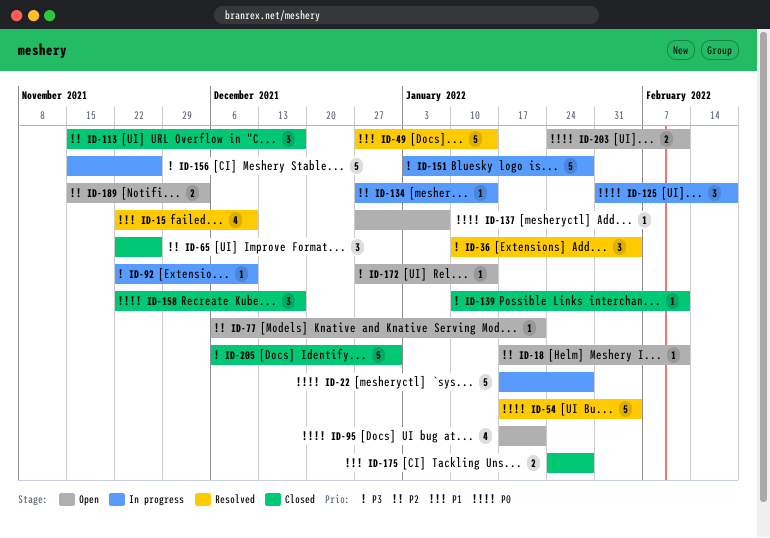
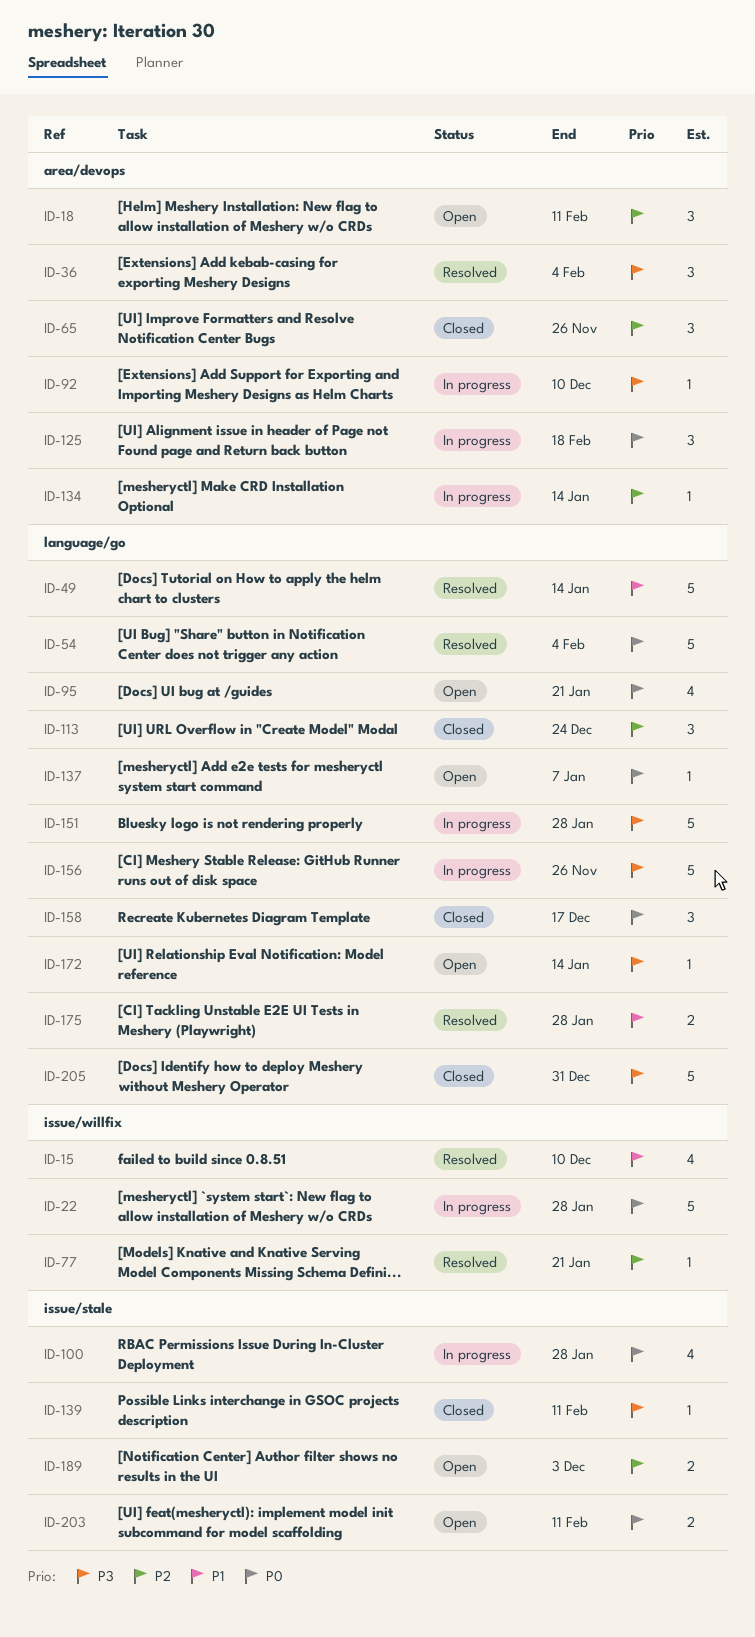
ID-18, estimate: 1 -> 3
ID-77, status: Open -> Resolved
ID-100: none -> present
ID-113, due: Dec 17 -> Dec 24
ID-175, status: Closed -> Resolved

